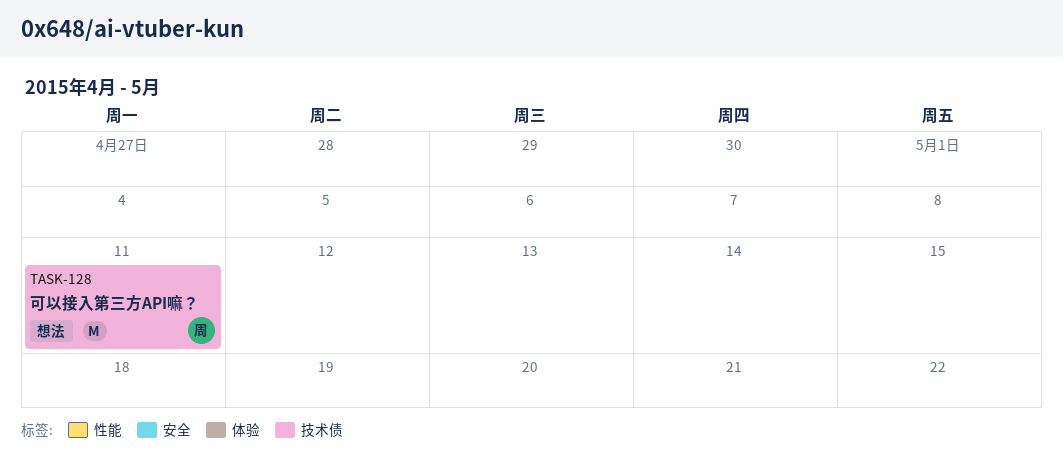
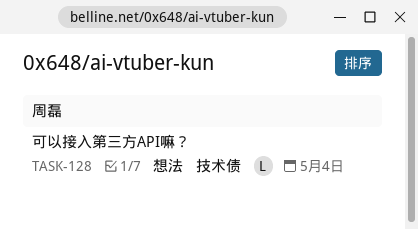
TASK-128, estimate: M -> L
TASK-128, due: May 11 -> May 4

